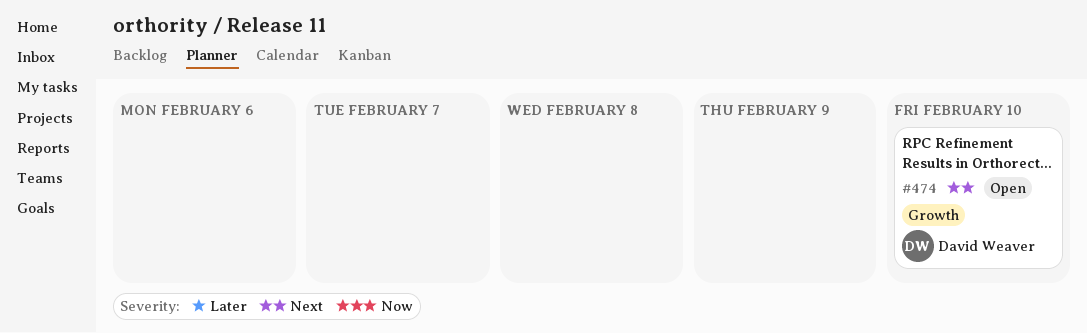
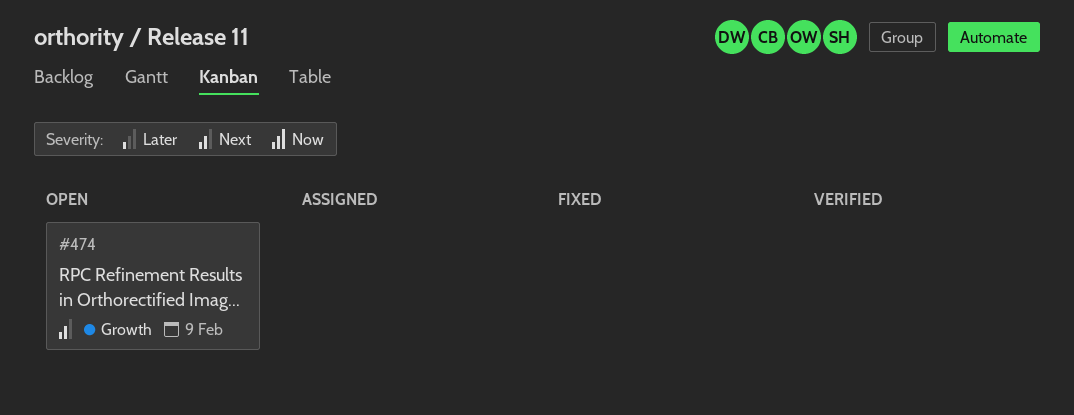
#474, due: Feb 10 -> Feb 9

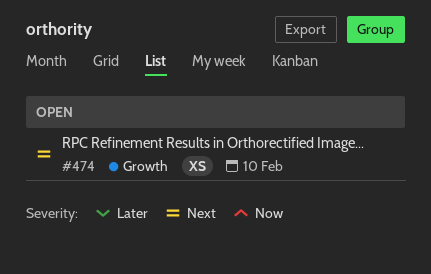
#474, due: Feb 9 -> Feb 10

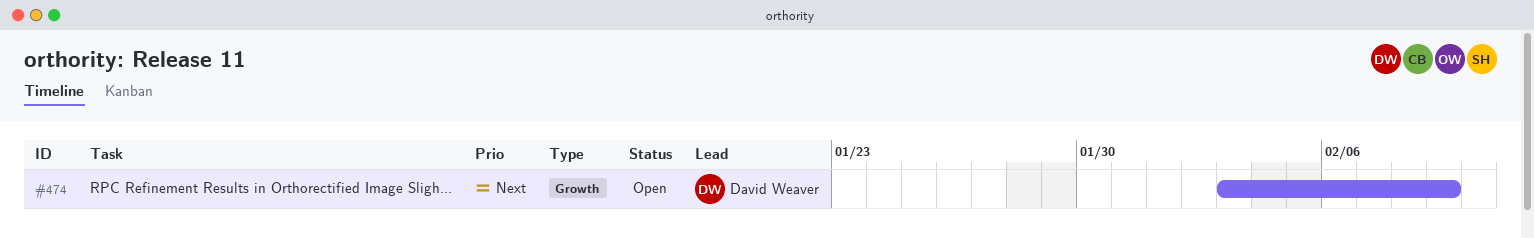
#474, due: Feb 10 -> Feb 9

